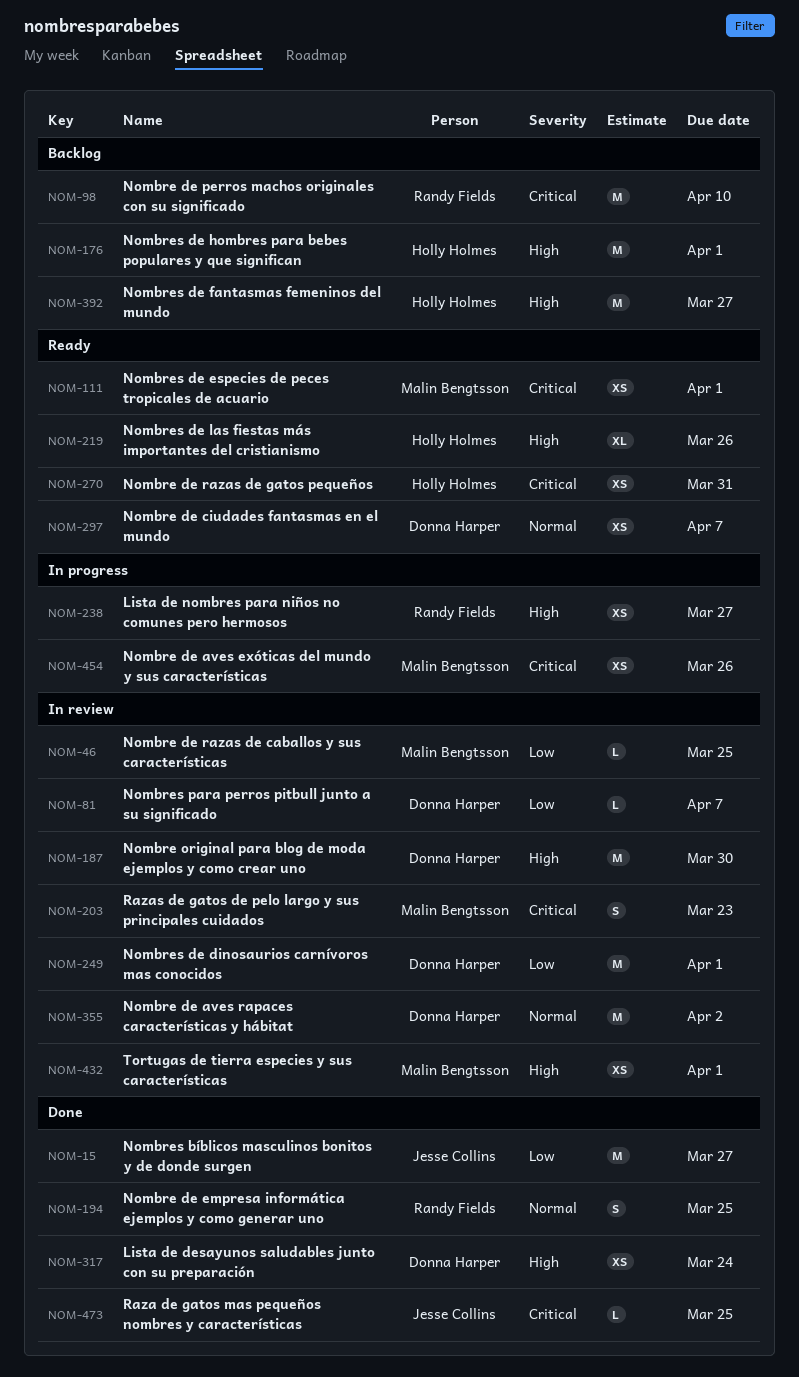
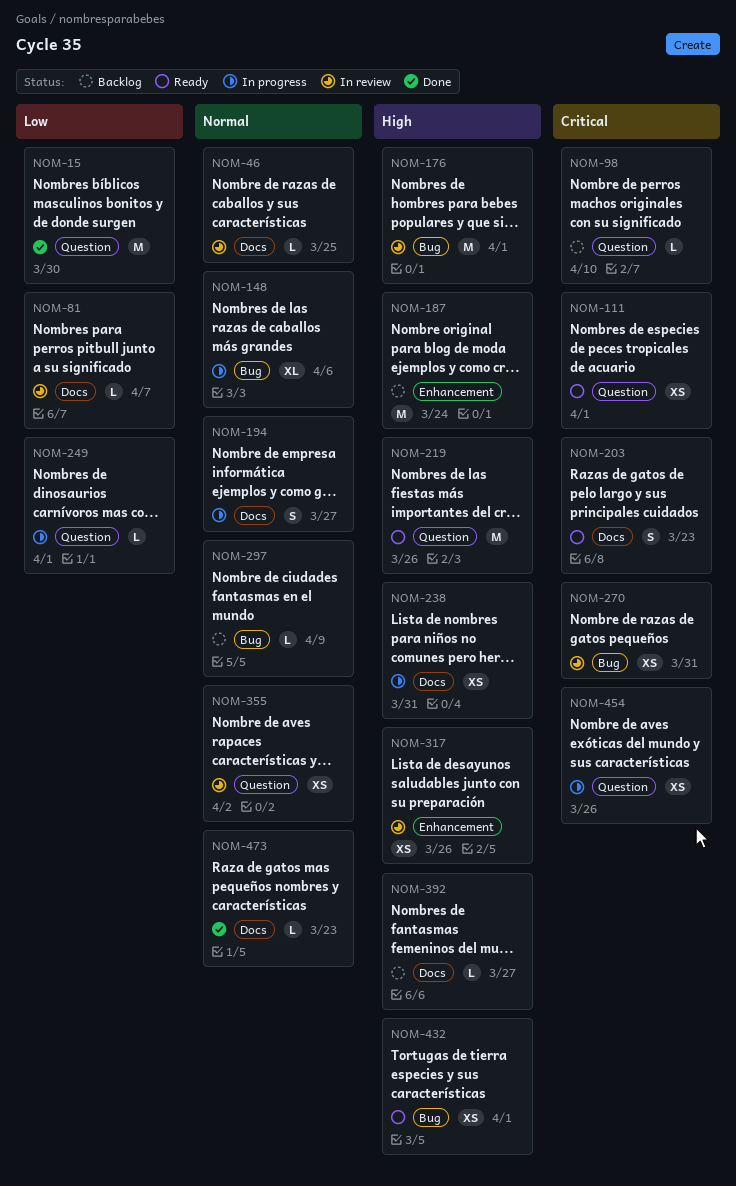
NOM-15, due: Mar 27 -> Mar 30
NOM-46, priority: Low -> Normal
NOM-98, estimate: M -> L
NOM-148: none -> present
NOM-176, status: Backlog -> In review
NOM-187, status: In review -> Backlog
NOM-187, due: Mar 30 -> Mar 24
NOM-194, status: Done -> In progress
NOM-194, due: Mar 25 -> Mar 27
NOM-203, status: In review -> Ready
NOM-219, estimate: XL -> M
NOM-238, due: Mar 27 -> Mar 31
NOM-249, status: In review -> In progress
NOM-249, estimate: M -> L
NOM-270, status: Ready -> In review
NOM-297, status: Ready -> Backlog
NOM-297, estimate: XS -> L
NOM-297, due: Apr 7 -> Apr 9
NOM-317, status: Done -> In review
NOM-317, due: Mar 24 -> Mar 26
NOM-355, estimate: M -> XS
NOM-392, estimate: M -> L
NOM-432, status: In review -> Ready
NOM-473, priority: Critical -> Normal
NOM-473, due: Mar 25 -> Mar 23

